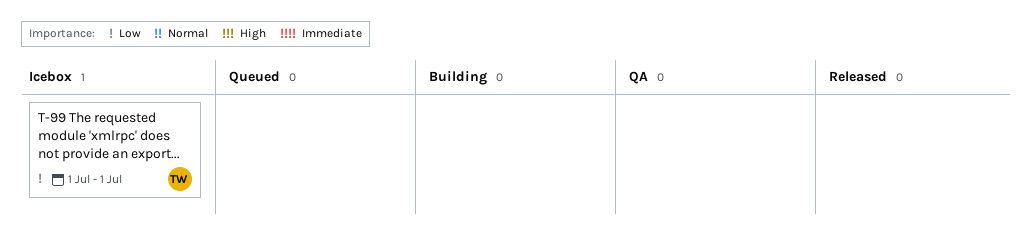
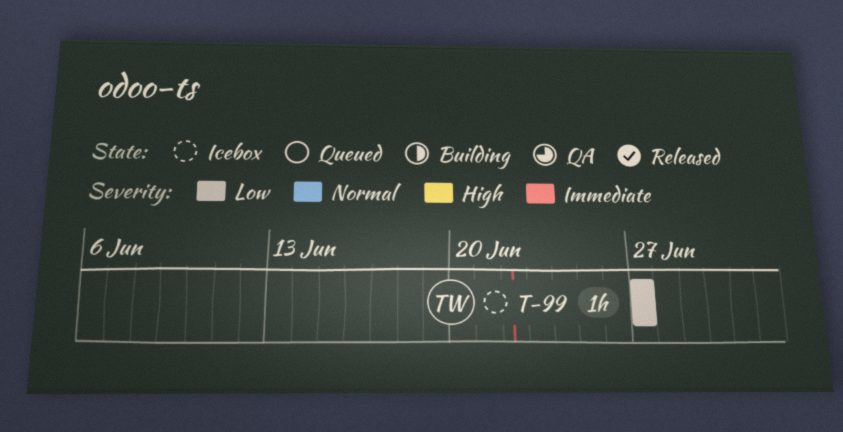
T-99, start: Jul 1 -> Jun 27
T-99, due: Jul 1 -> Jun 27

